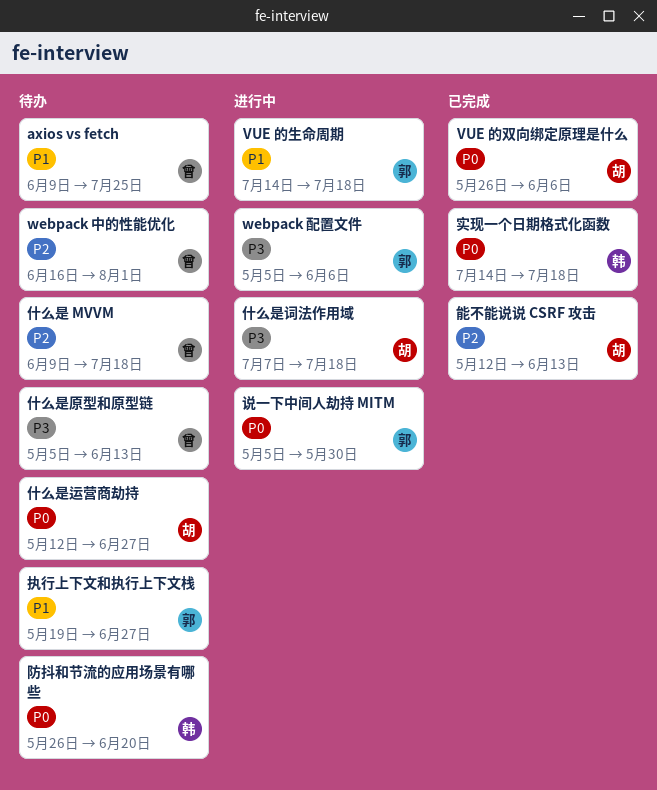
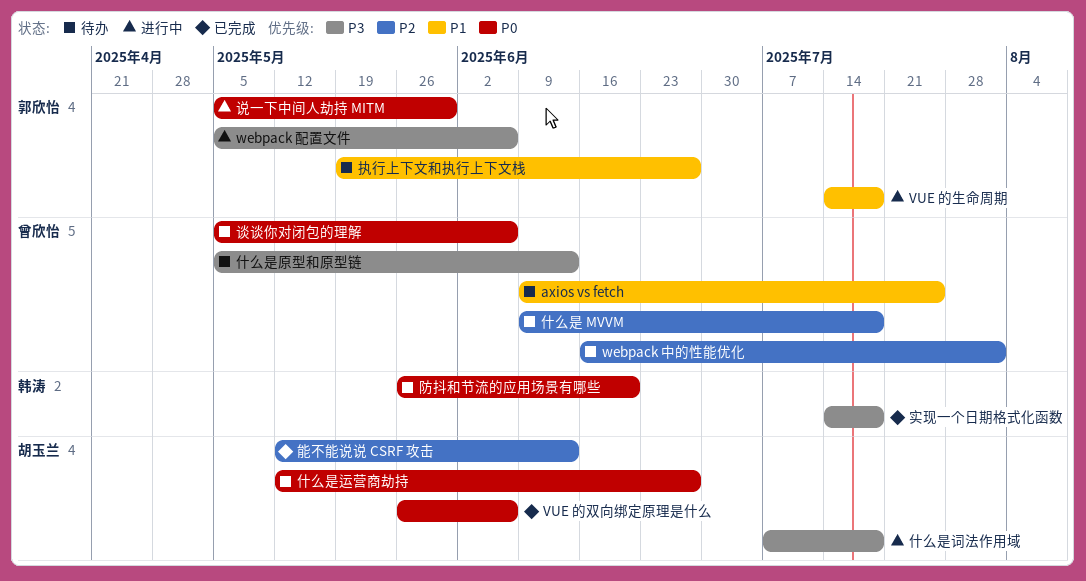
实现一个日期格式化函数, priority: P0 -> P3
谈谈你对闭包的理解: none -> present

